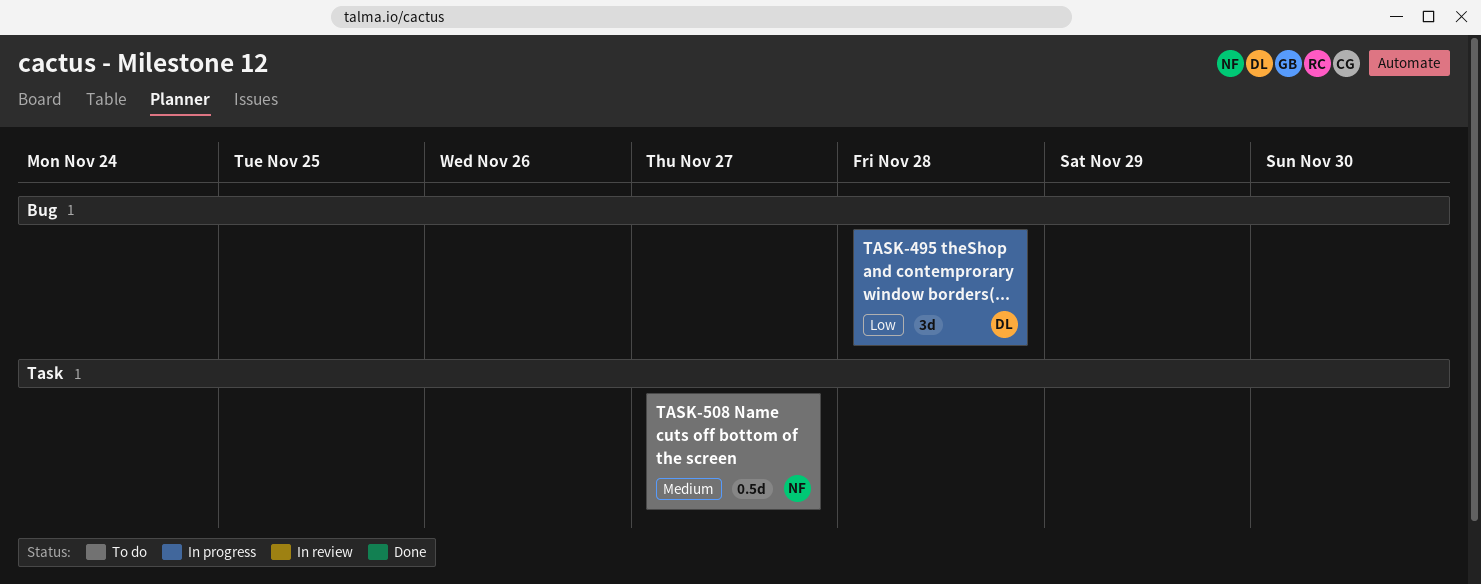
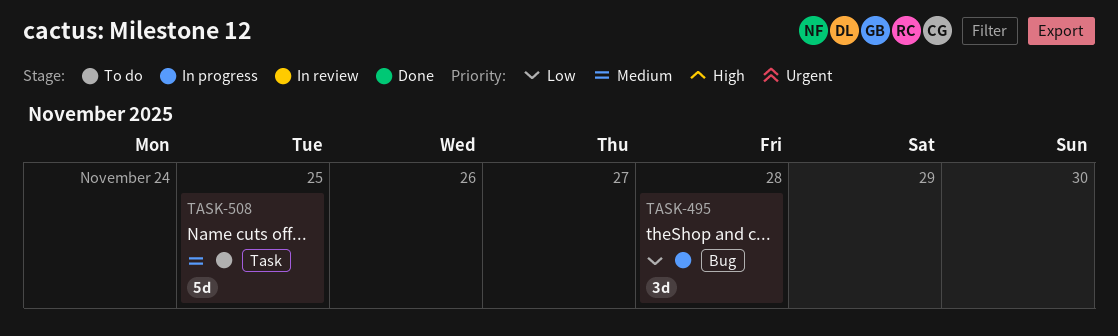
TASK-508, estimate: 0.5d -> 5d
TASK-508, due: Nov 27 -> Nov 25

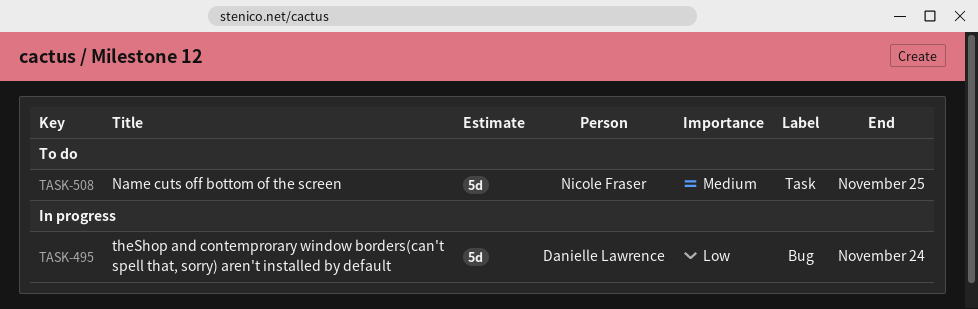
TASK-495, estimate: 3d -> 5d
TASK-495, due: Nov 28 -> Nov 24

